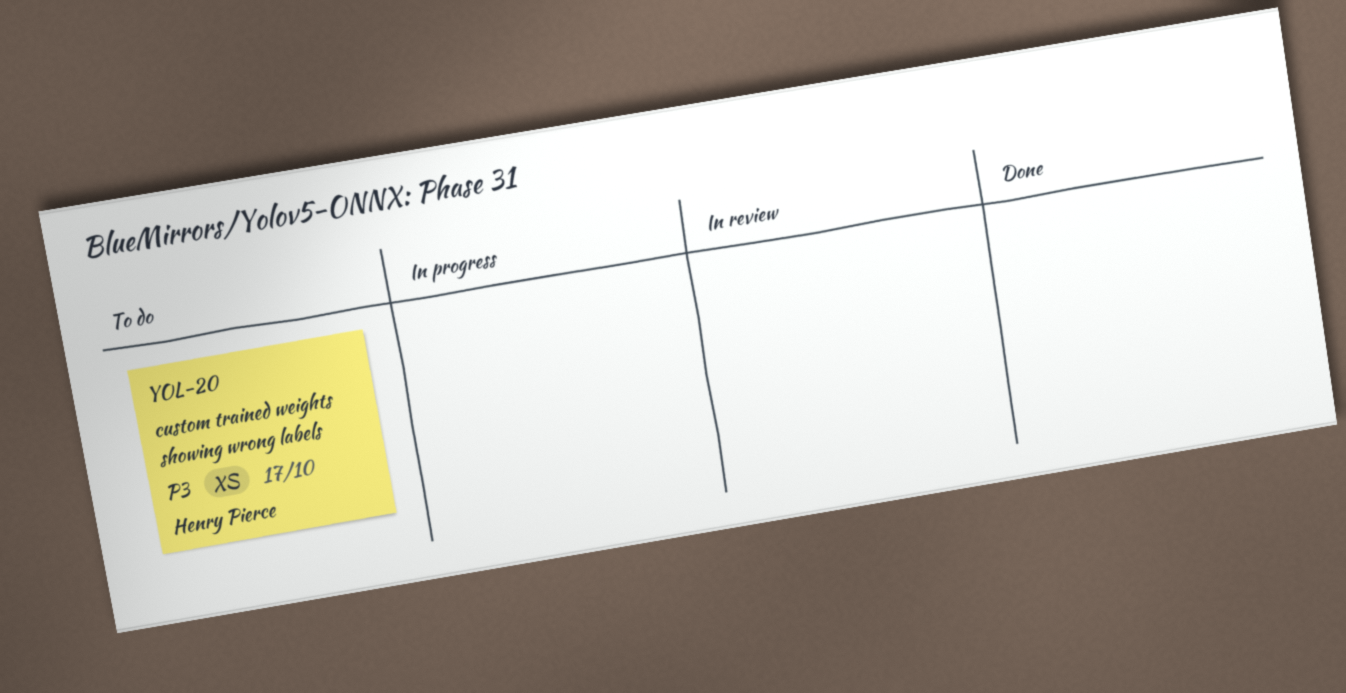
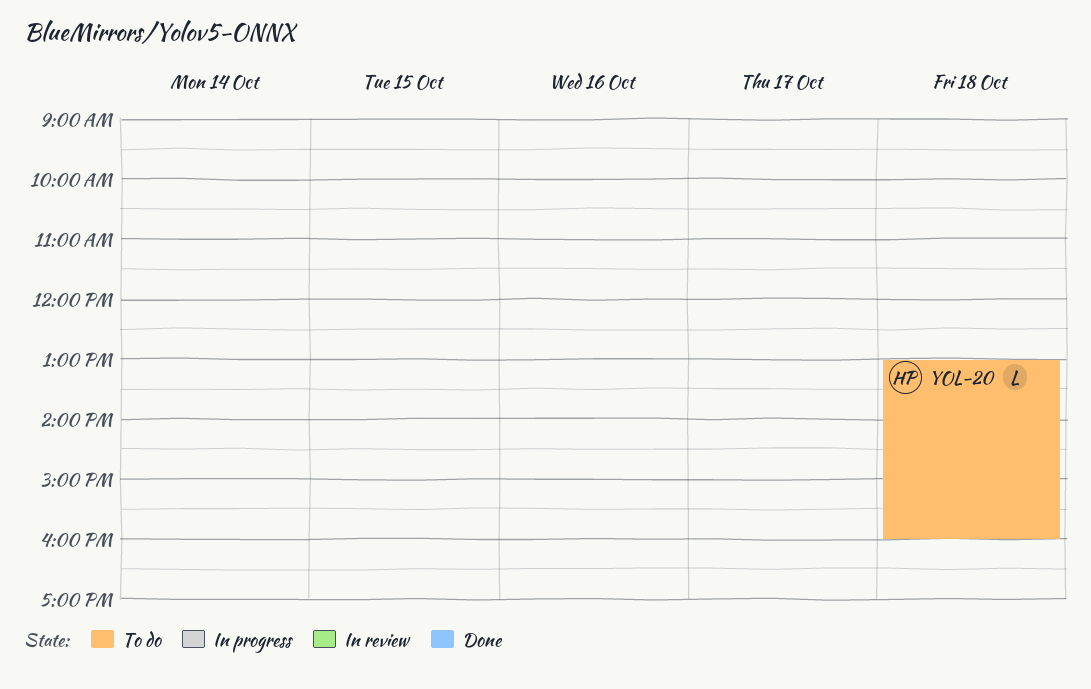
YOL-20, estimate: XS -> L
YOL-20, day: Oct 17 -> Oct 18

